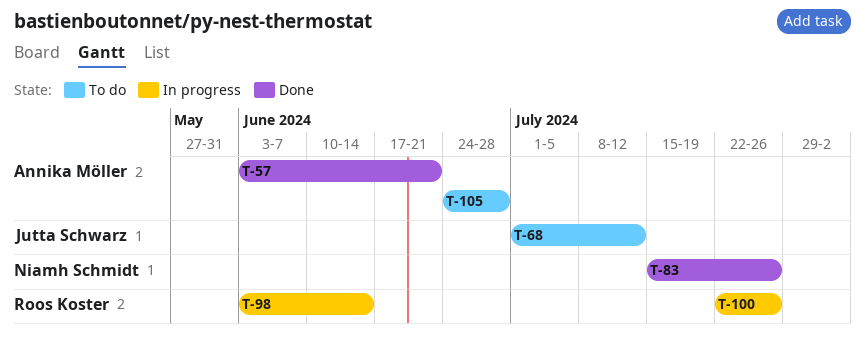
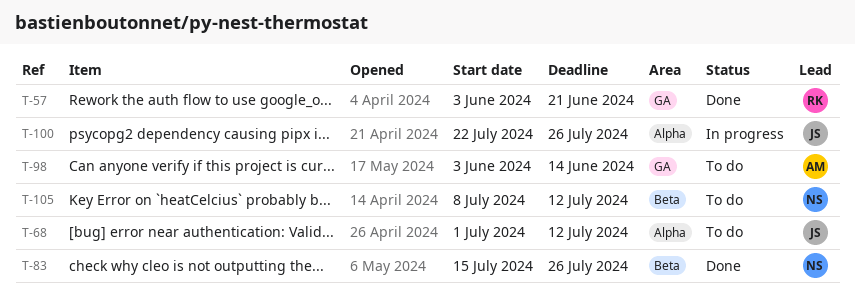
T-57, owner: Annika Möller -> Roos Koster
T-98, status: In progress -> To do
T-98, owner: Roos Koster -> Annika Möller
T-100, owner: Roos Koster -> Jutta Schwarz
T-105, owner: Annika Möller -> Niamh Schmidt
T-105, start: Jun 24 -> Jul 8
T-105, due: Jun 28 -> Jul 12

